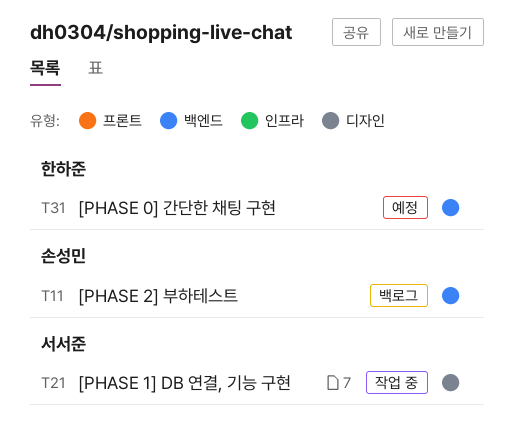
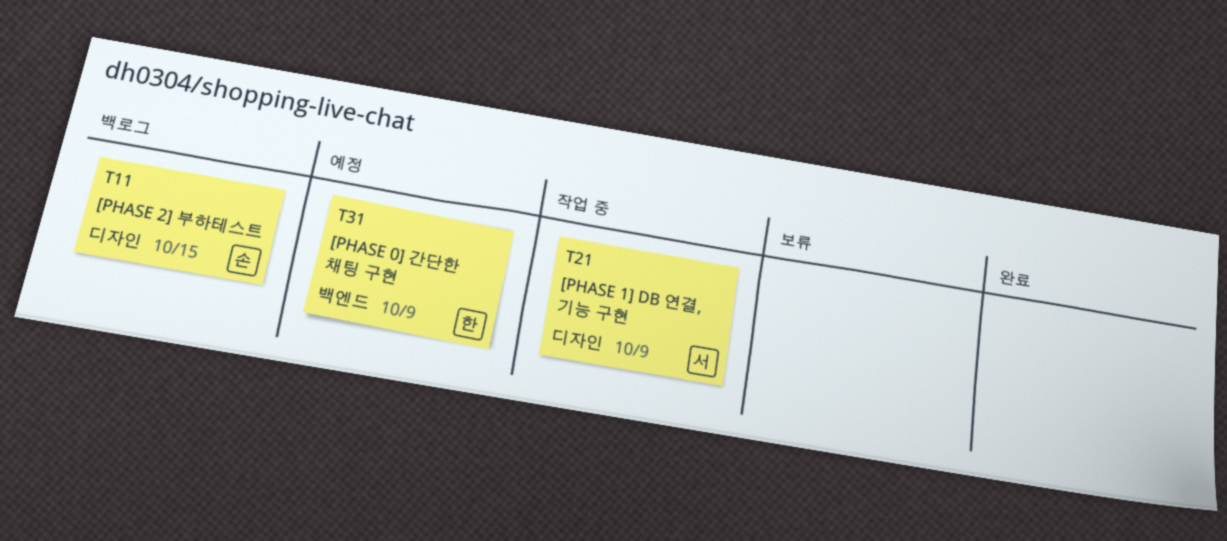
T11, label: 백엔드 -> 디자인

